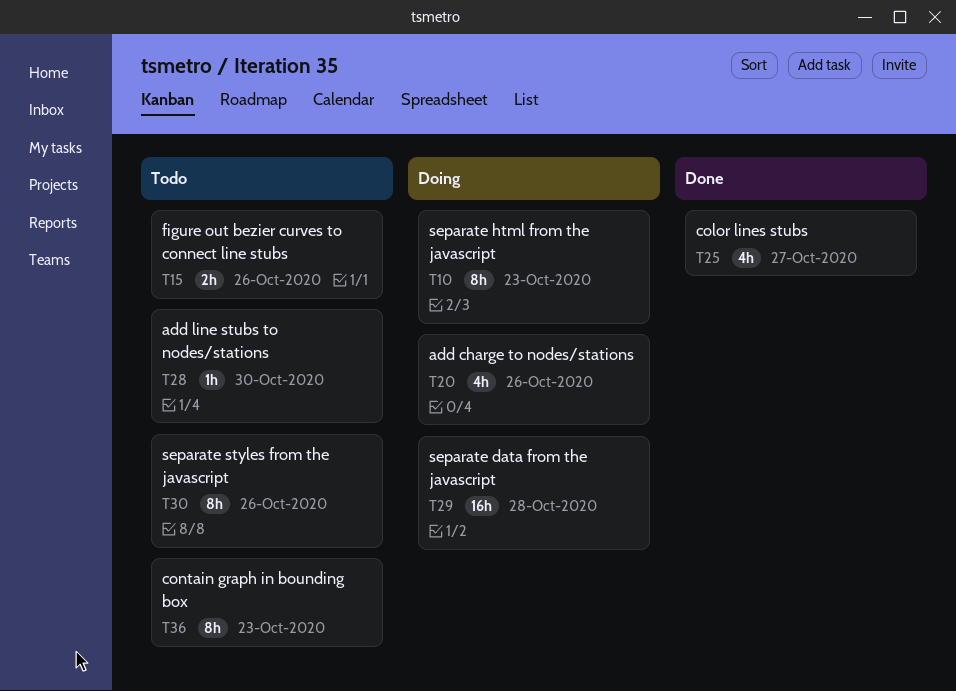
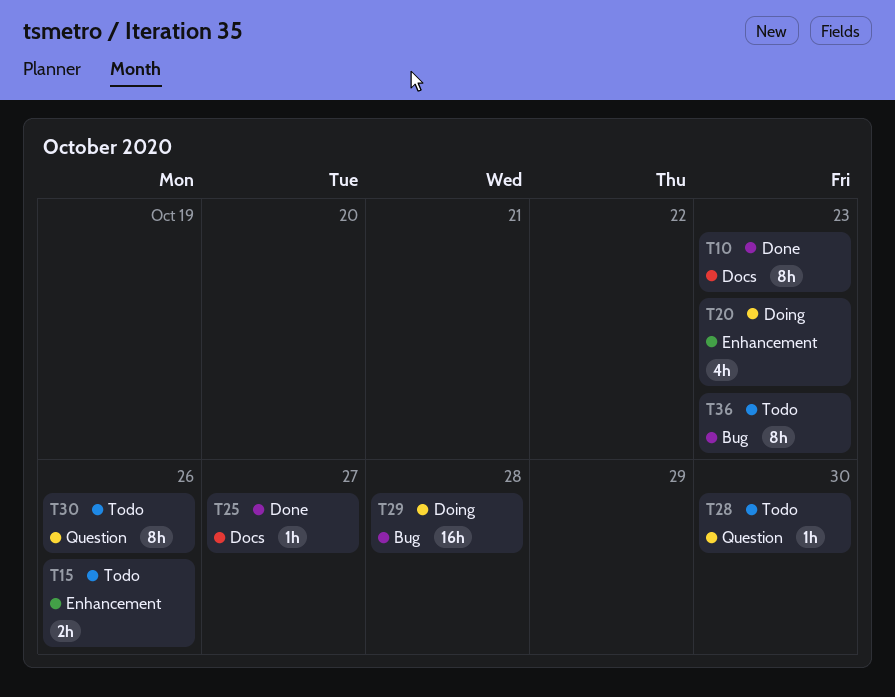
T10, status: Doing -> Done
T20, due: Oct 26 -> Oct 23
T25, estimate: 4h -> 1h

